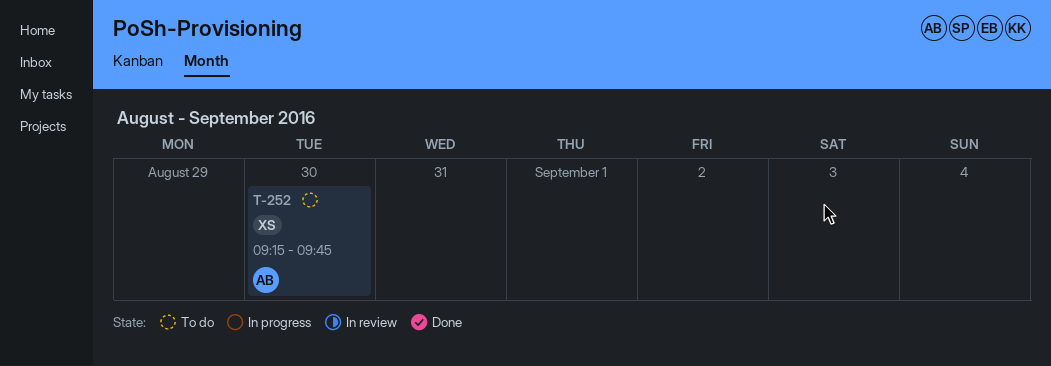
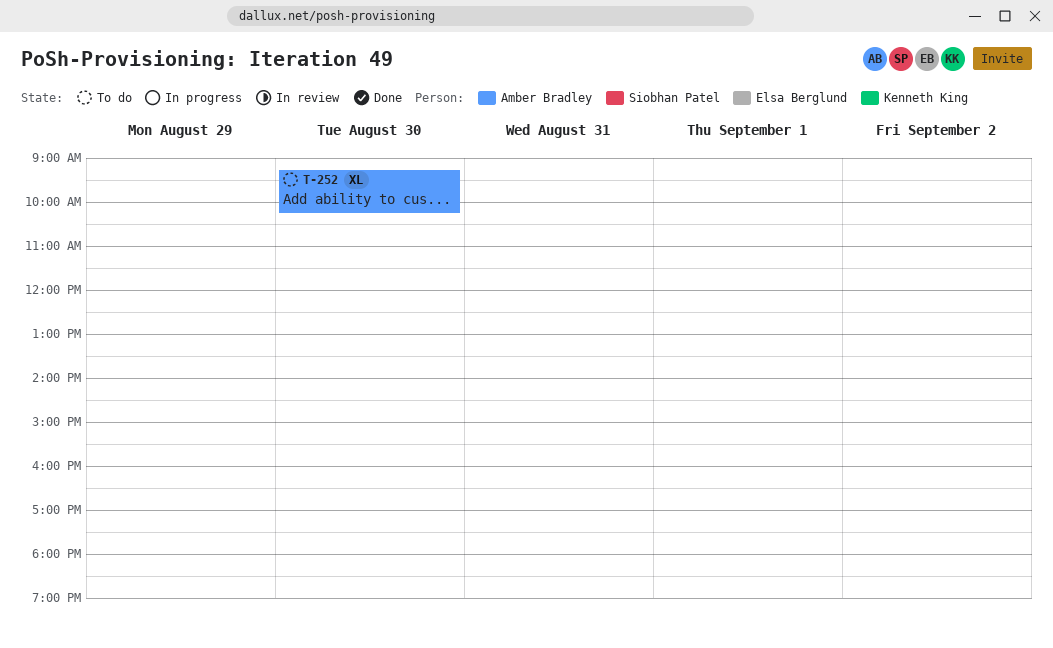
T-252, estimate: XS -> XL
T-252, ends: 09:45 -> 10:15

